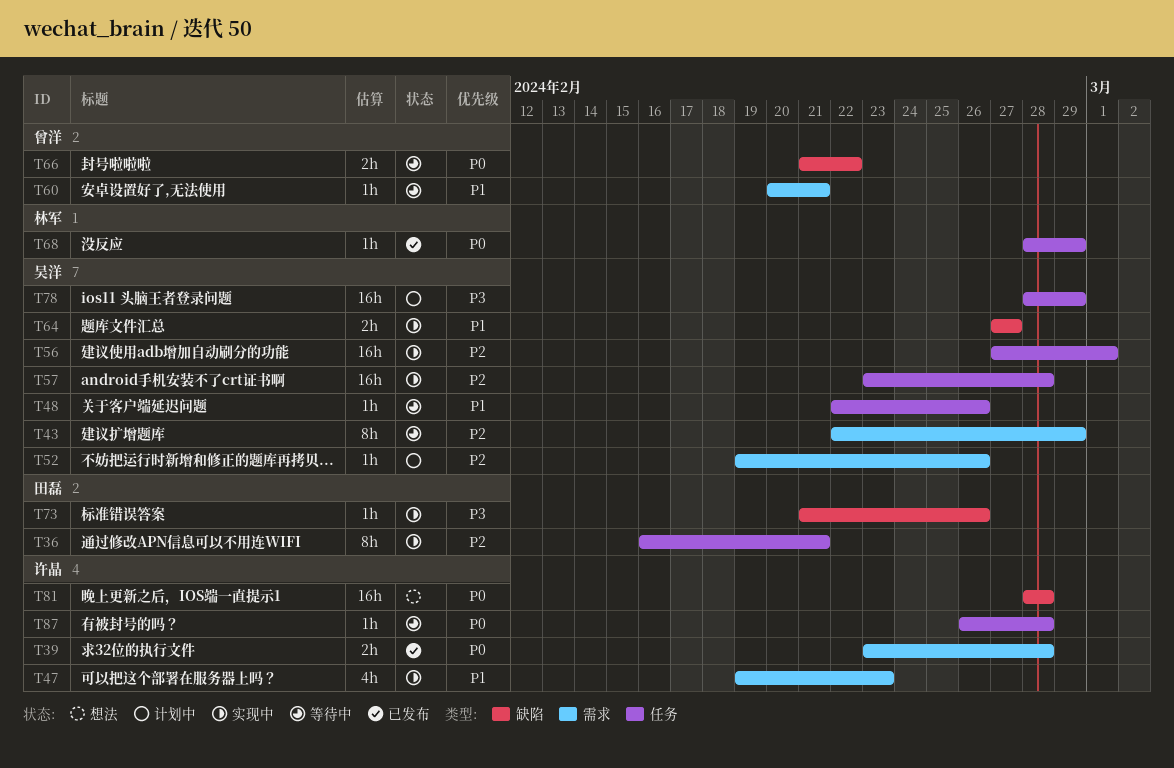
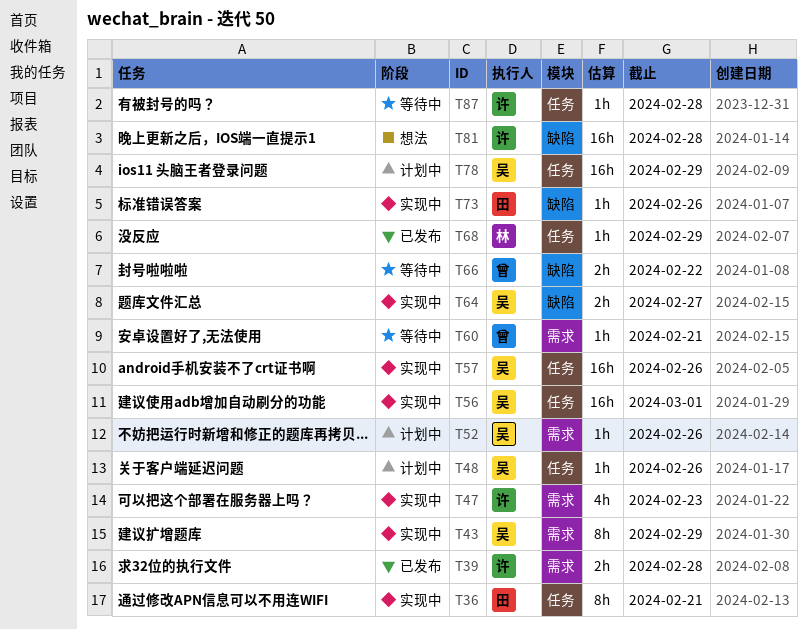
T43, status: 等待中 -> 实现中
T48, status: 等待中 -> 计划中
T57, due: Feb 28 -> Feb 26

